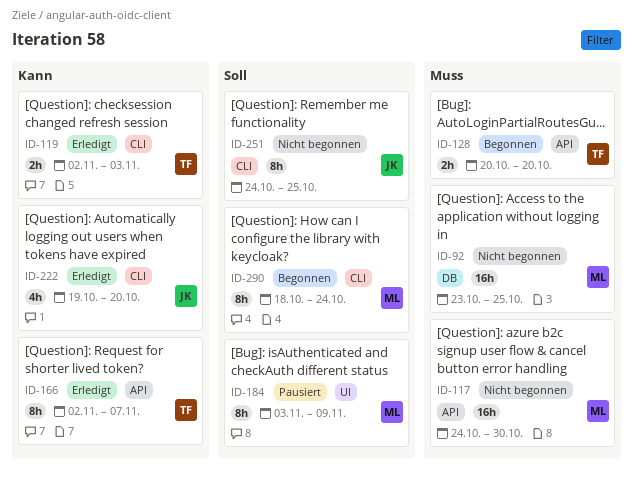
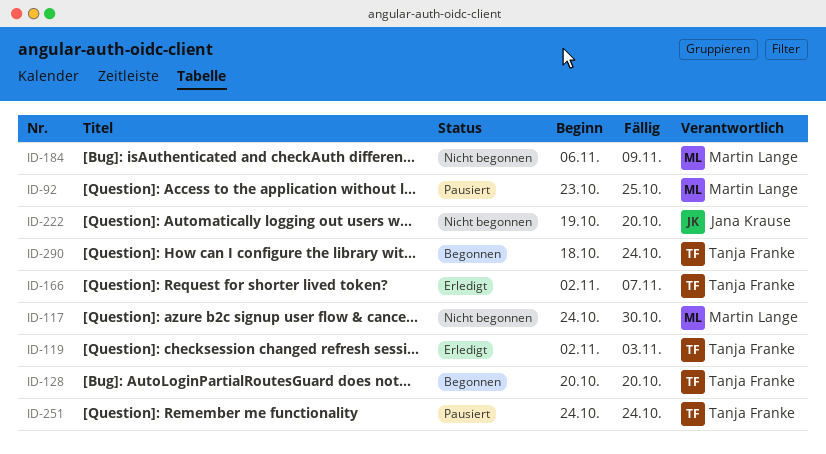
ID-92, status: Nicht begonnen -> Pausiert
ID-184, status: Pausiert -> Nicht begonnen
ID-184, start: Nov 3 -> Nov 6
ID-222, status: Erledigt -> Nicht begonnen
ID-251, status: Nicht begonnen -> Pausiert
ID-251, owner: Jana Krause -> Tanja Franke
ID-251, due: Oct 25 -> Oct 24
ID-290, owner: Martin Lange -> Tanja Franke

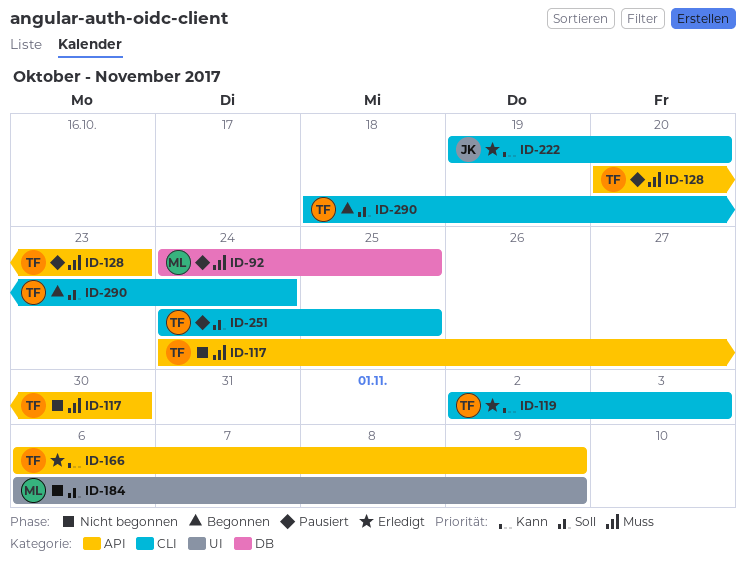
ID-92, start: Oct 23 -> Oct 24
ID-117, owner: Martin Lange -> Tanja Franke
ID-128, status: Begonnen -> Pausiert
ID-128, due: Oct 20 -> Oct 23
ID-166, start: Nov 2 -> Nov 6
ID-166, due: Nov 7 -> Nov 9
ID-222, status: Nicht begonnen -> Erledigt
ID-251, due: Oct 24 -> Oct 25

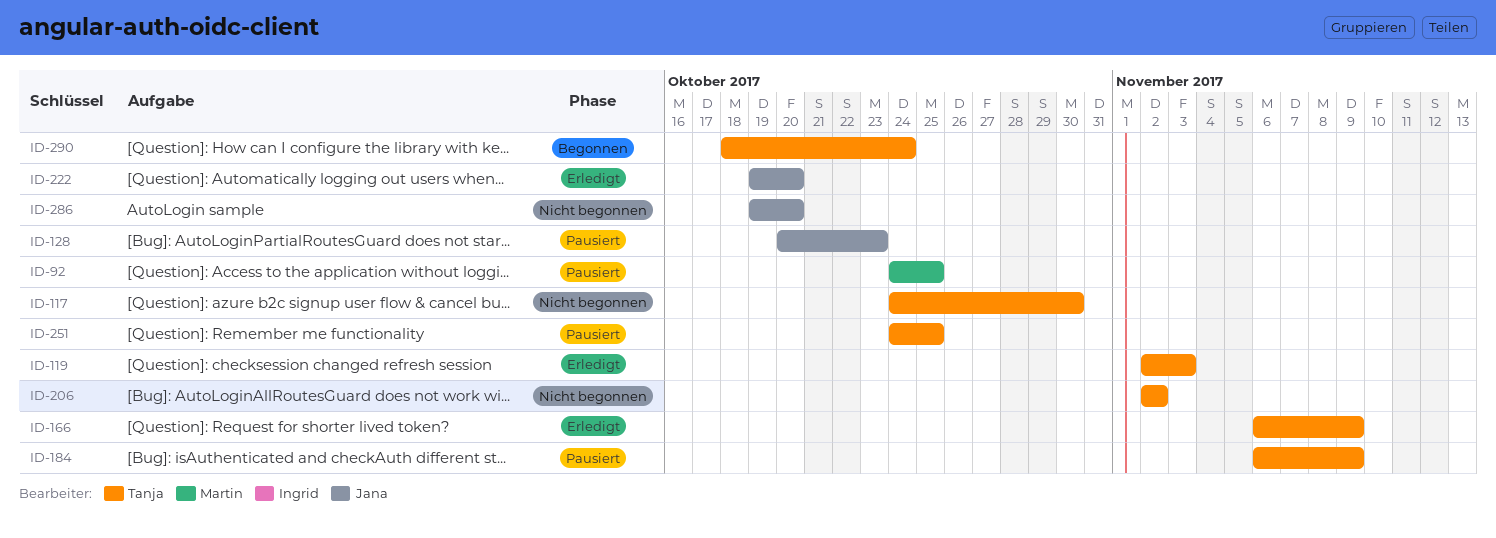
ID-128, owner: Tanja -> Jana
ID-184, status: Nicht begonnen -> Pausiert
ID-184, owner: Martin -> Tanja
ID-206: none -> present
ID-286: none -> present

